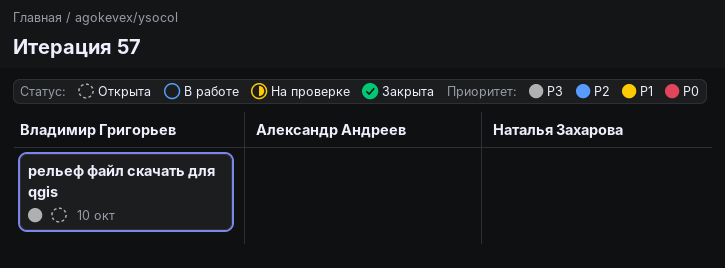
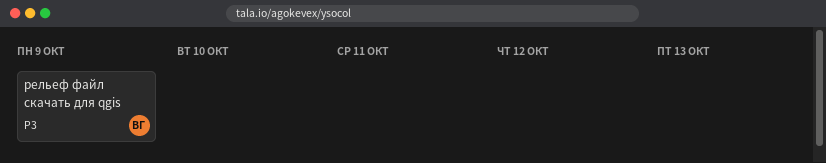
рельеф файл скачать для qgis, due: Oct 10 -> Oct 9

